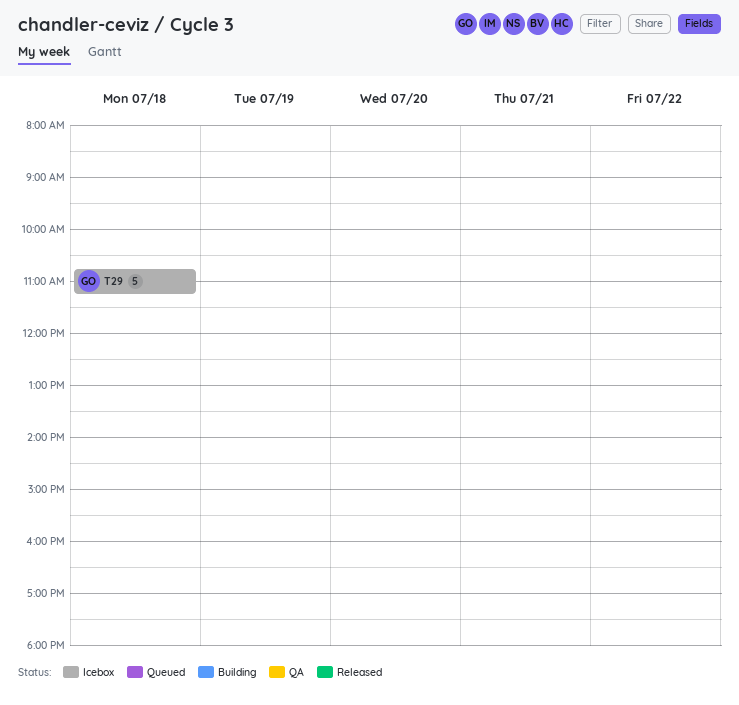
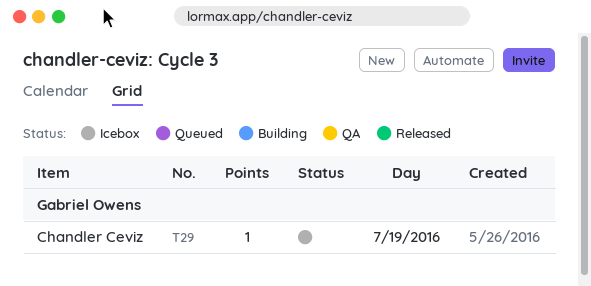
T29, estimate: 5 -> 1
T29, day: Jul 18 -> Jul 19

